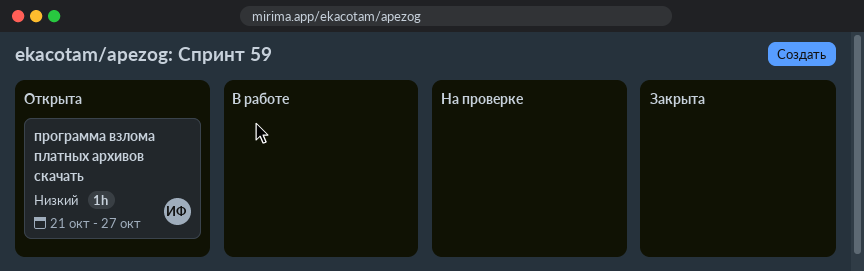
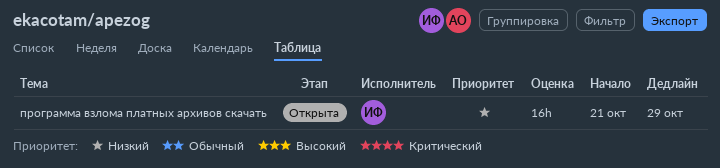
программа взлома платных архивов скачать, estimate: 1h -> 16h
программа взлома платных архивов скачать, due: Oct 27 -> Oct 29

